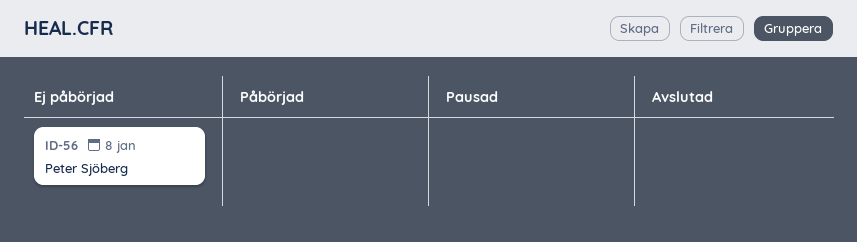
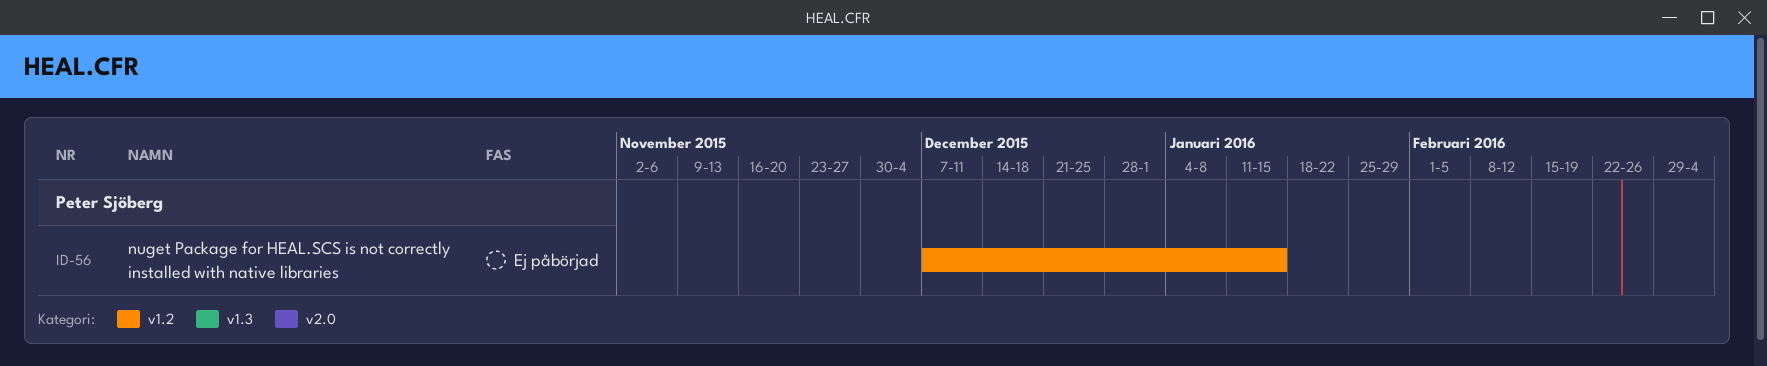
ID-56, due: Jan 8 -> Jan 15

